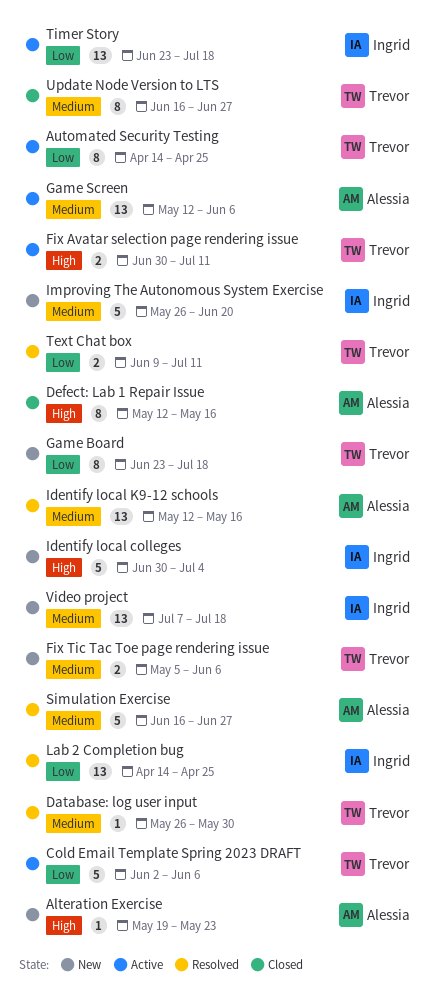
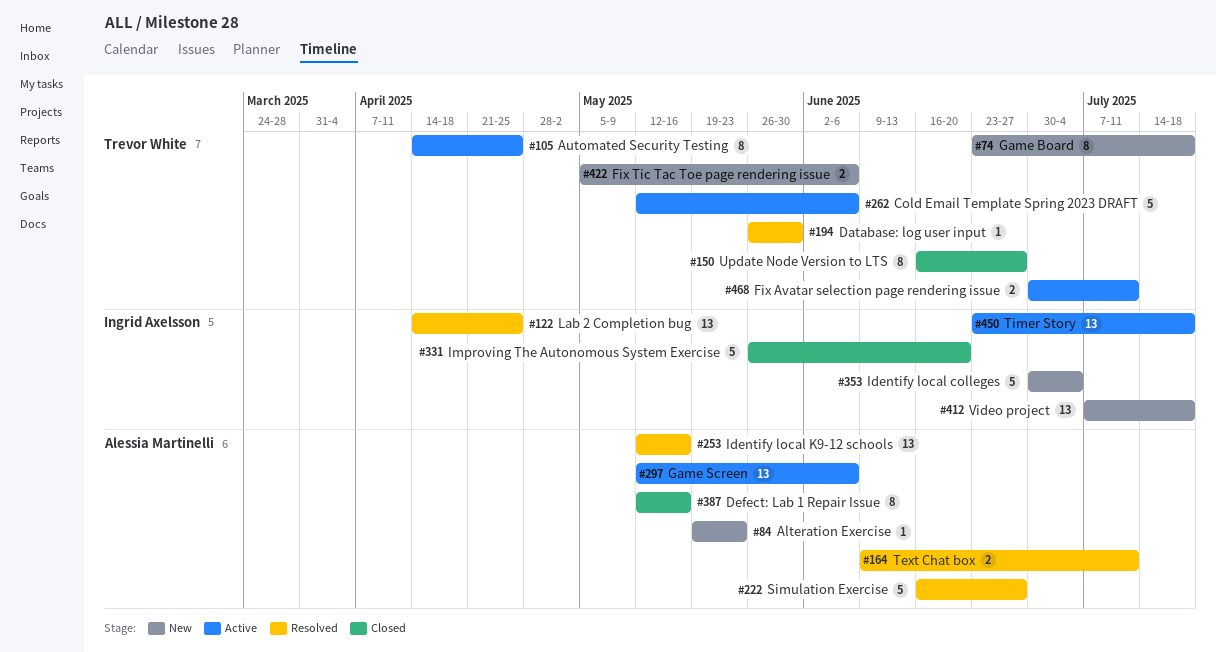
Cold Email Template Spring 2023 DRAFT, start: Jun 2 -> May 12
Improving The Autonomous System Exercise, status: New -> Closed
Text Chat box, owner: Trevor White -> Alessia Martinelli

